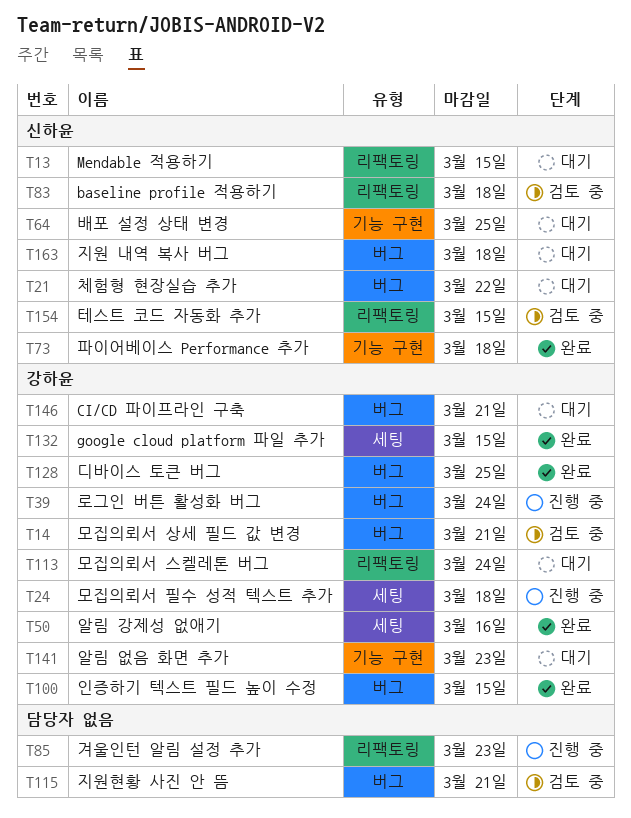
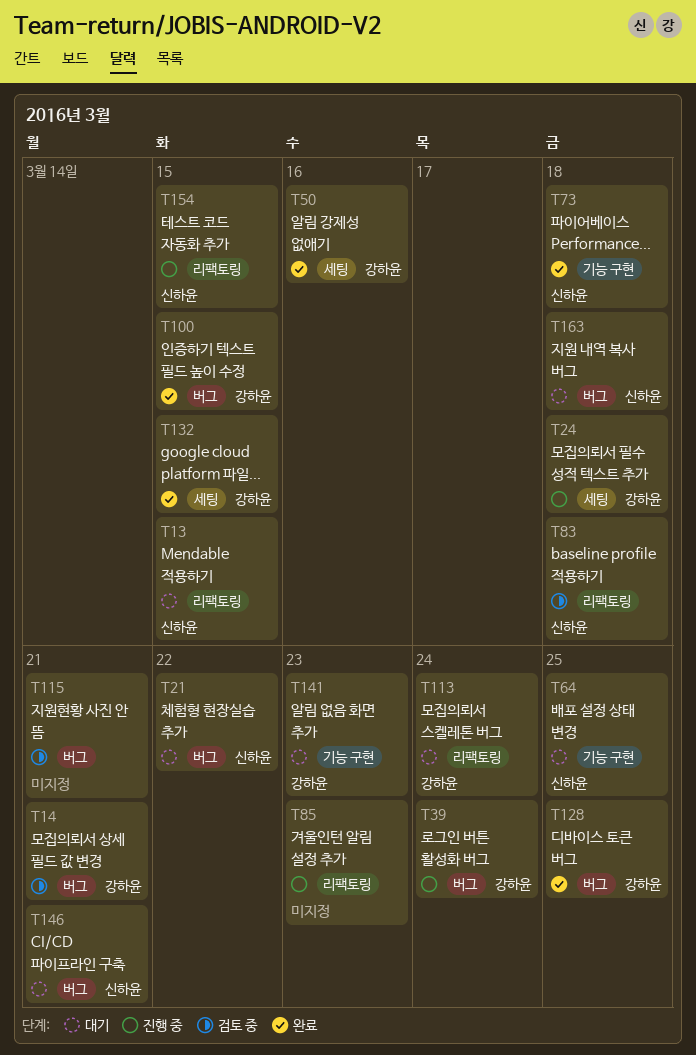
T146, owner: 강하윤 -> 신하윤
T154, status: 검토 중 -> 진행 중

